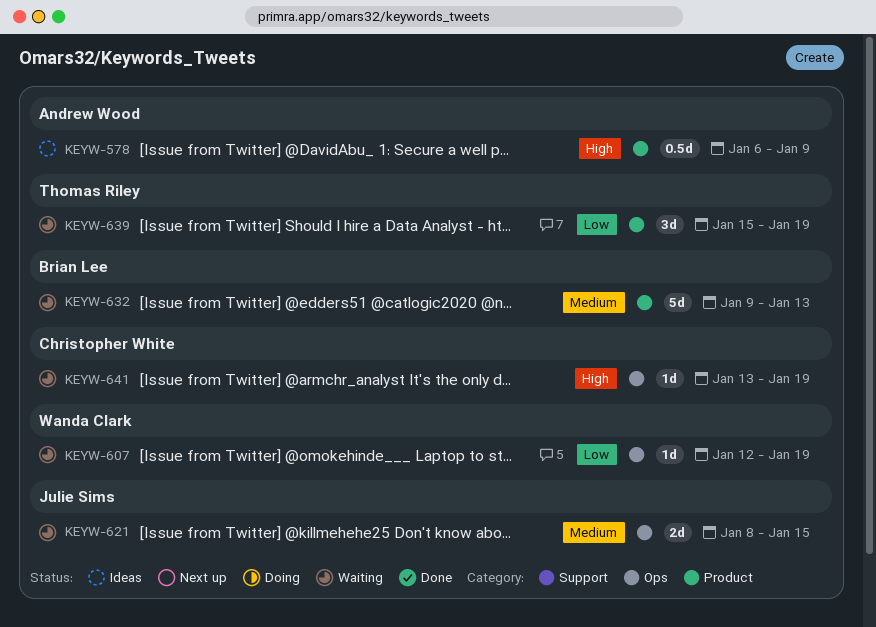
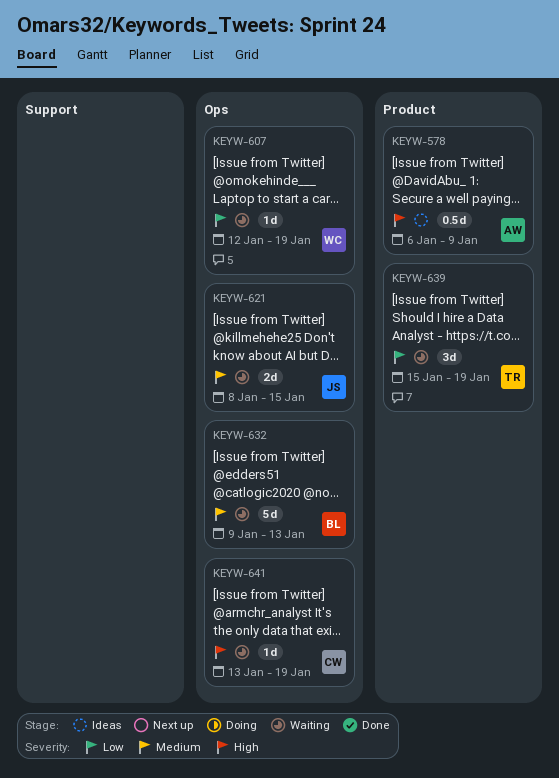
KEYW-632, label: Product -> Ops

